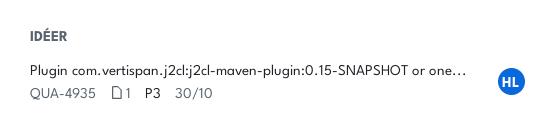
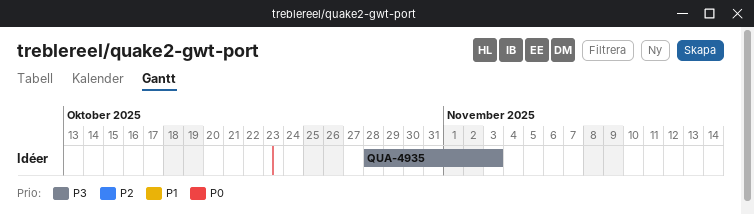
QUA-4935, due: Oct 30 -> Nov 3

